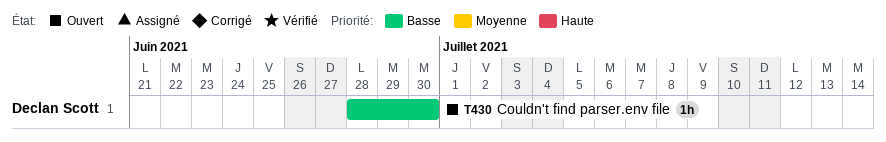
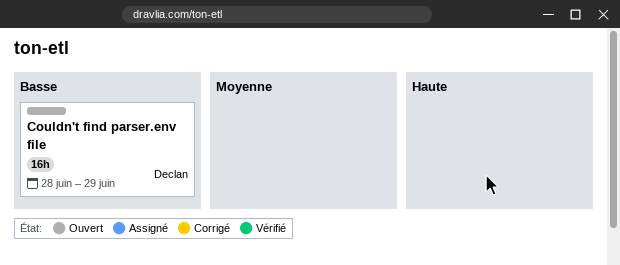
Couldn't find parser.env file, estimate: 1h -> 16h
Couldn't find parser.env file, due: Jun 30 -> Jun 29

